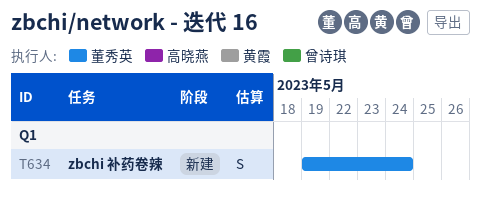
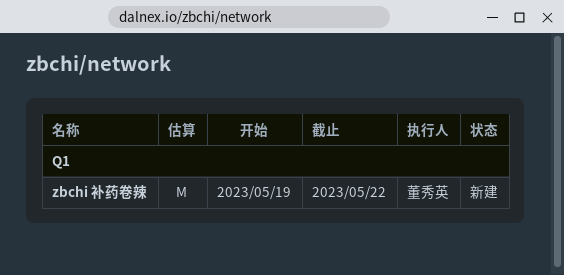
zbchi 补药卷辣, estimate: S -> M
zbchi 补药卷辣, due: May 24 -> May 22

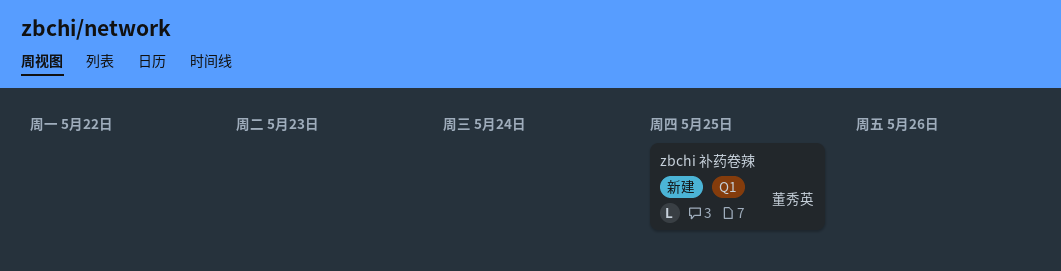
zbchi 补药卷辣, estimate: M -> L
zbchi 补药卷辣, due: May 22 -> May 25

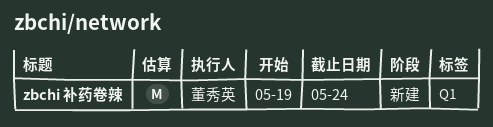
zbchi 补药卷辣, estimate: L -> M
zbchi 补药卷辣, due: May 25 -> May 24

